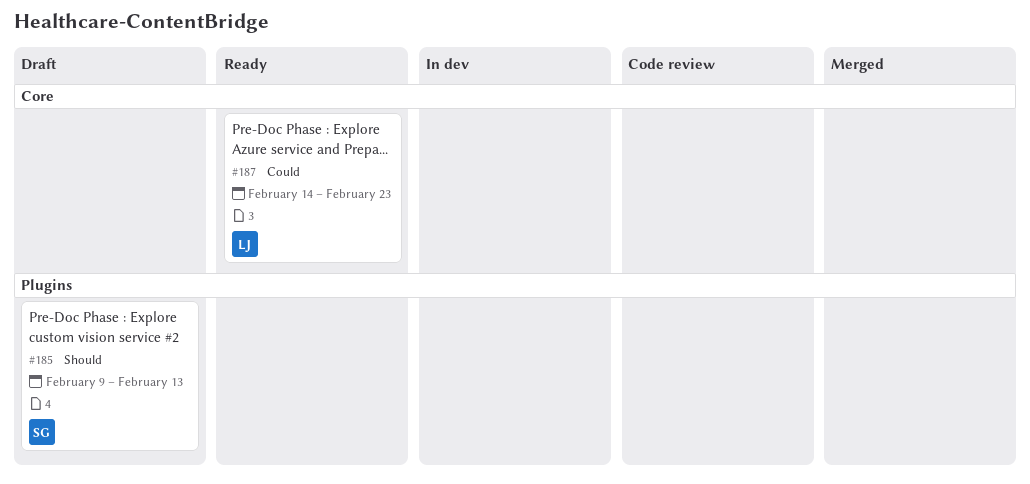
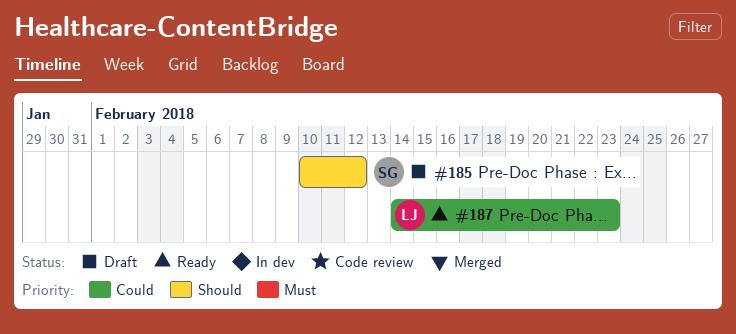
#185, start: Feb 9 -> Feb 10
#185, due: Feb 13 -> Feb 12

